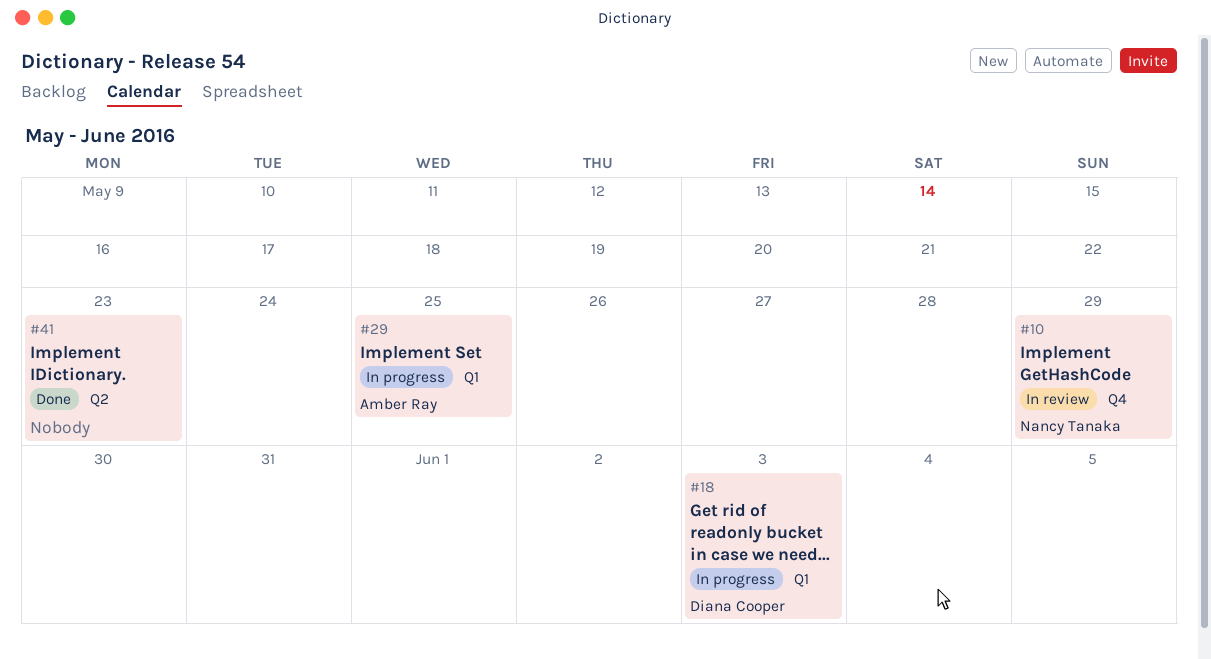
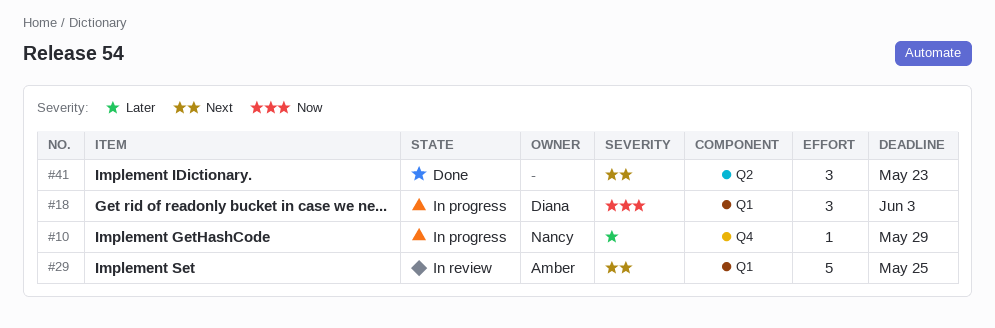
#10, status: In review -> In progress
#29, status: In progress -> In review

